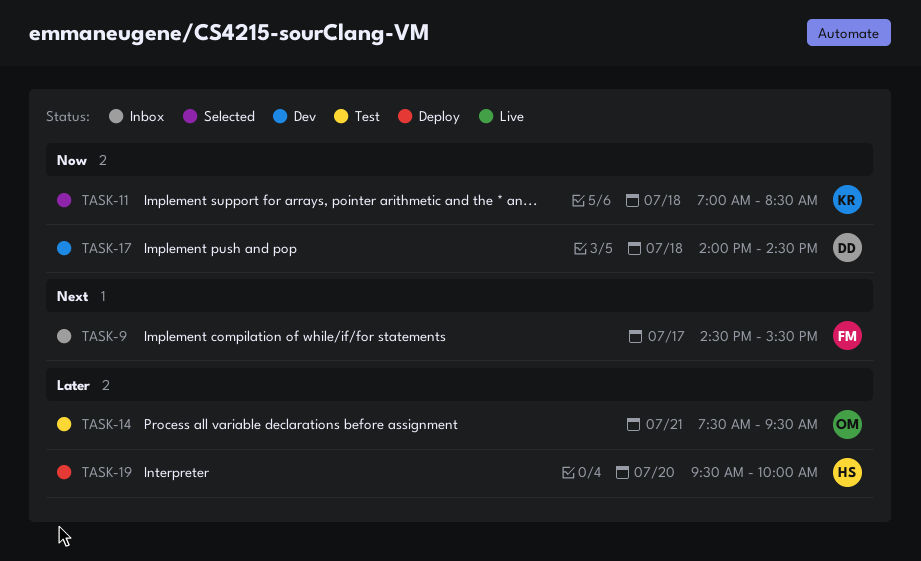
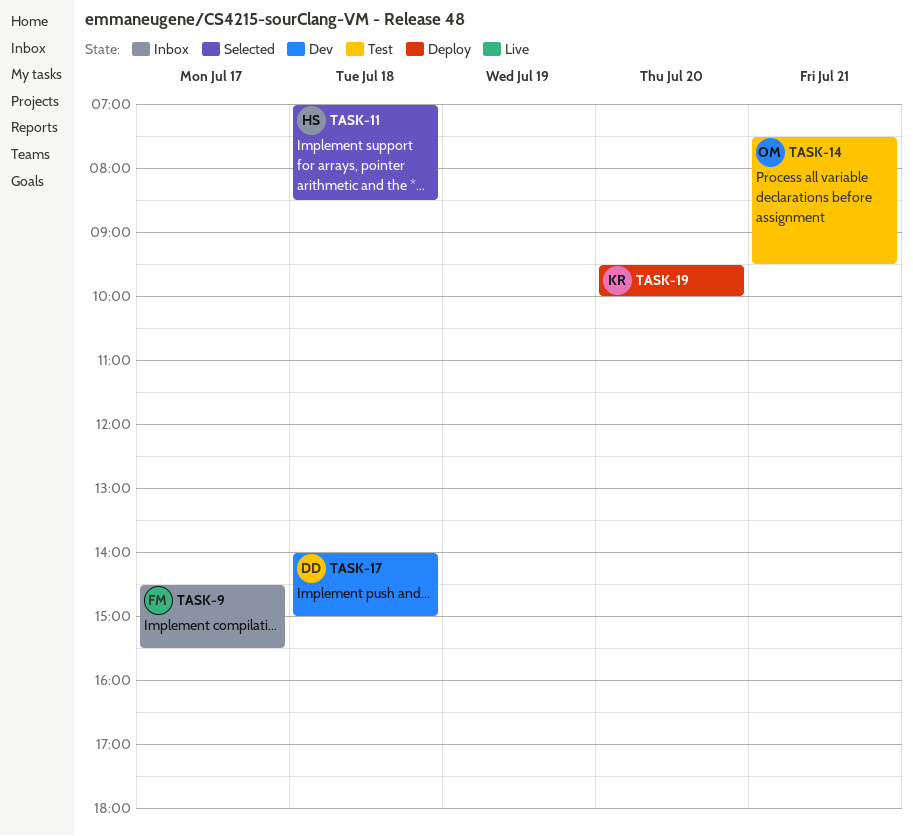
TASK-11, owner: KR -> HS
TASK-17, ends: 14:30 -> 15:00
TASK-19, owner: HS -> KR

